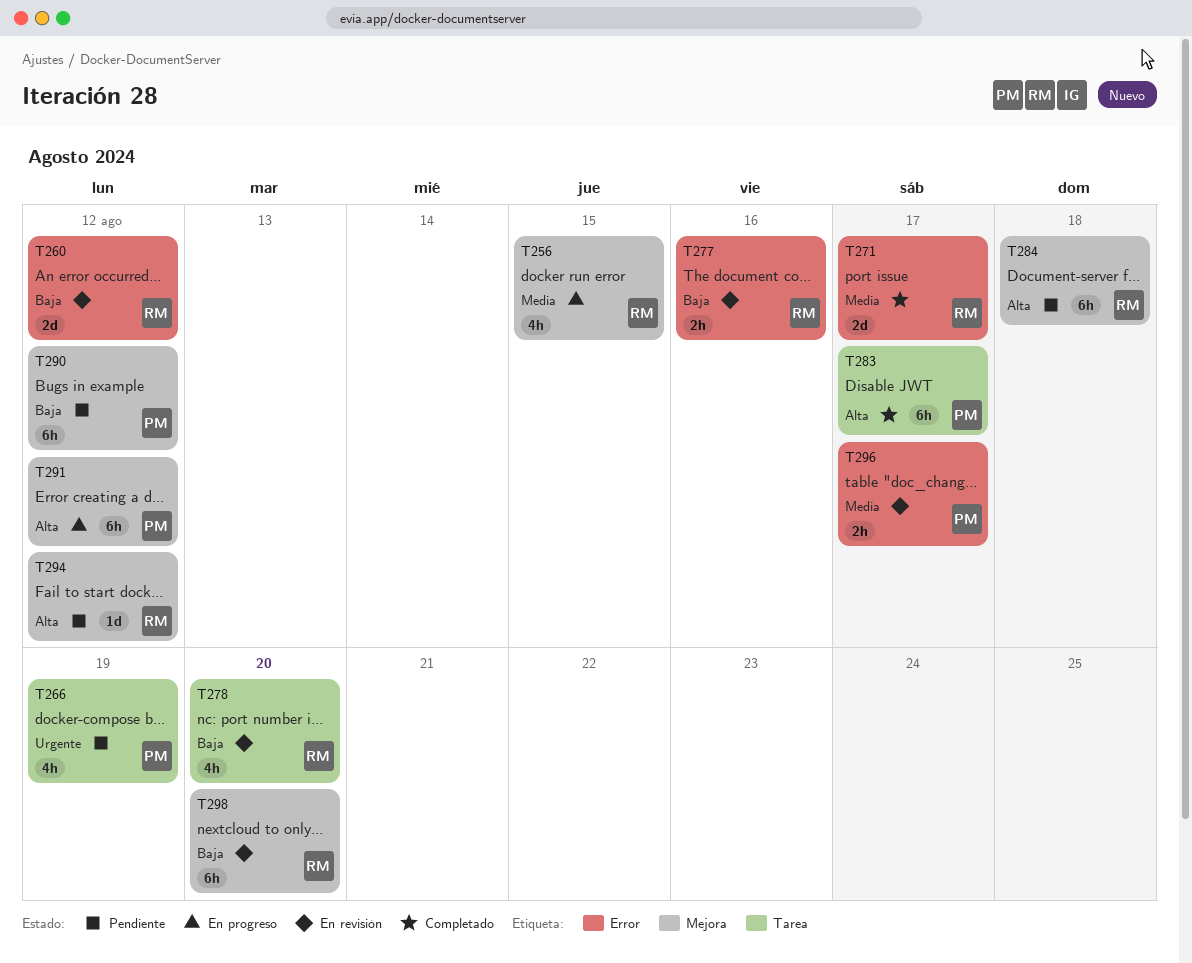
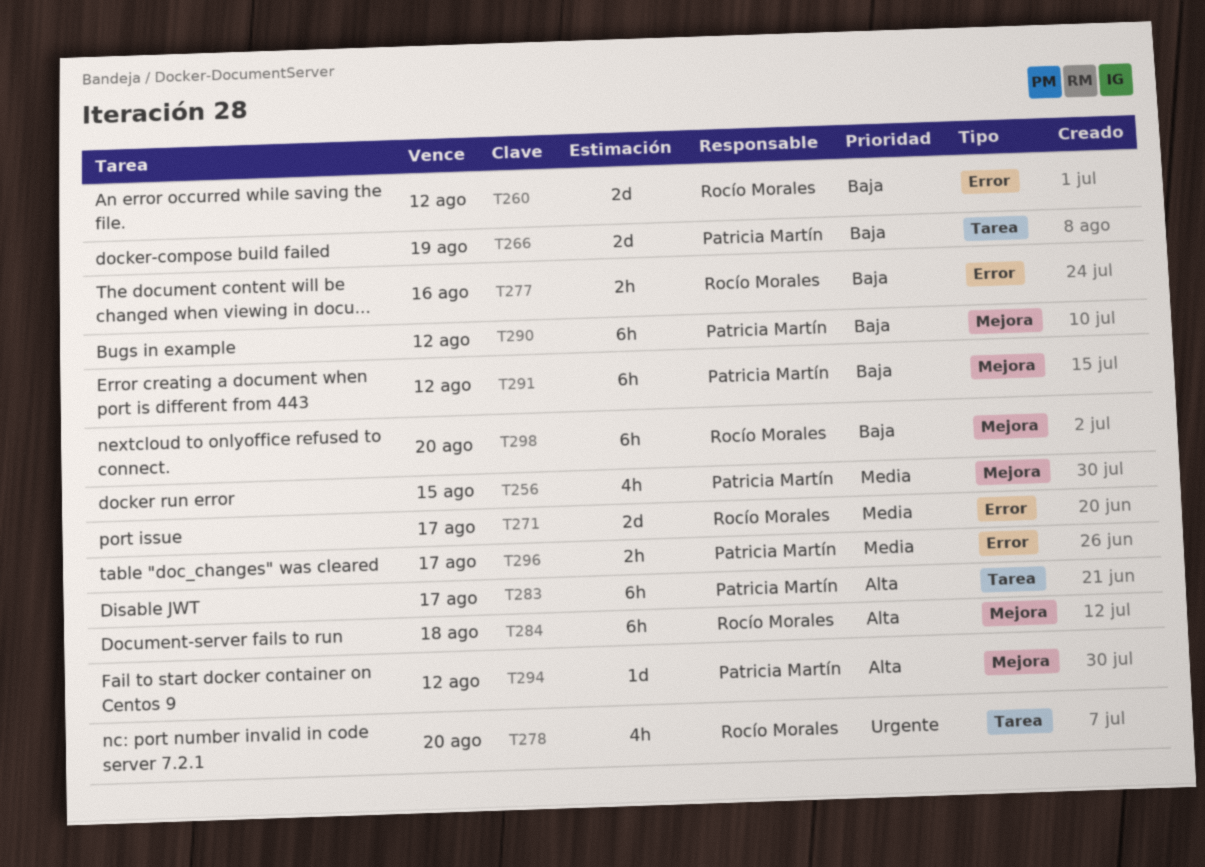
T256, owner: Rocío Morales -> Patricia Martín
T266, priority: Urgente -> Baja
T266, estimate: 4h -> 2d
T278, priority: Baja -> Urgente
T291, priority: Alta -> Baja
T294, owner: Rocío Morales -> Patricia Martín

